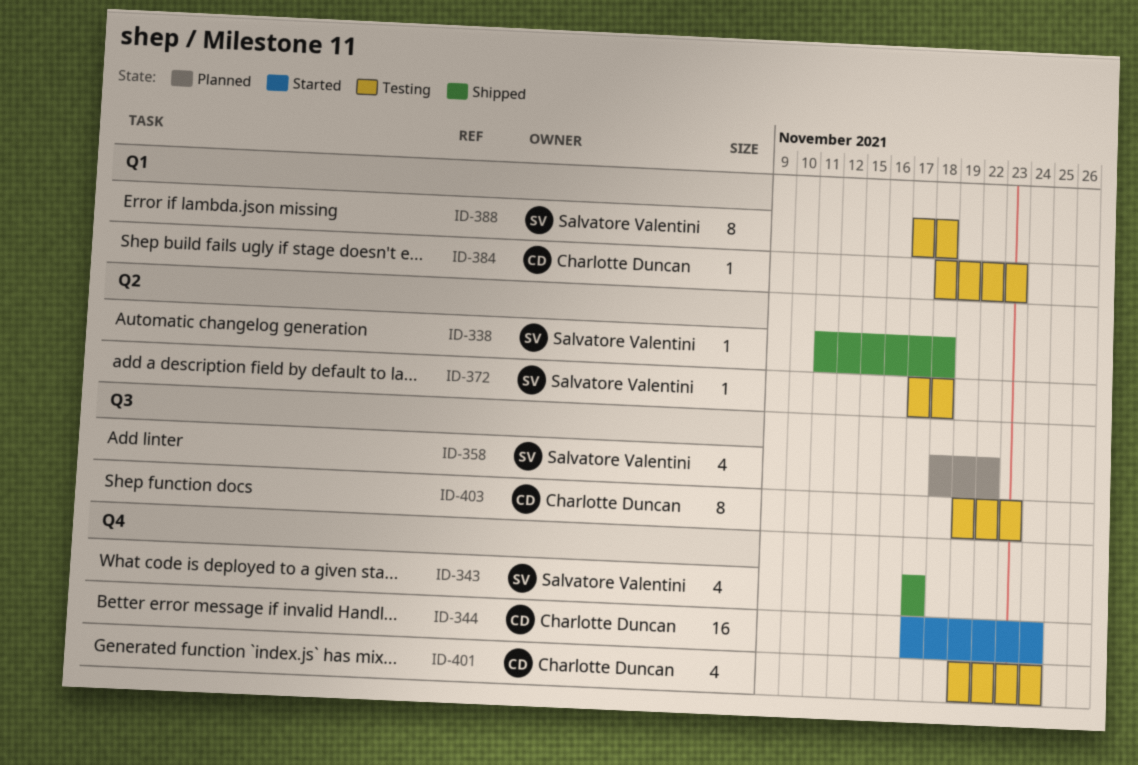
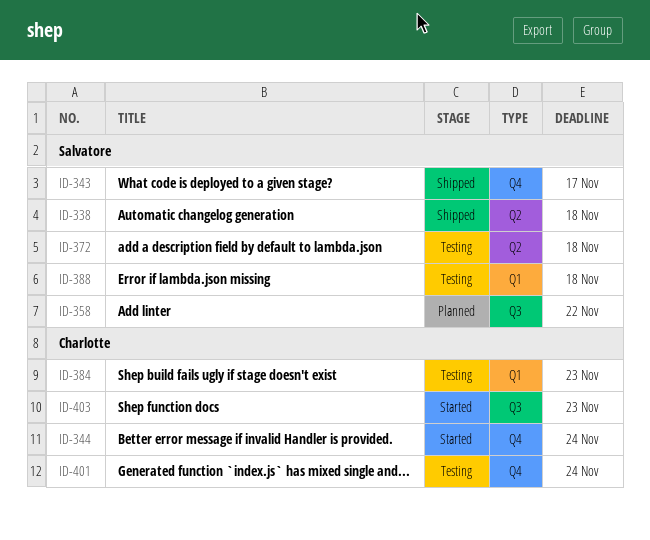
ID-403, status: Testing -> Started

